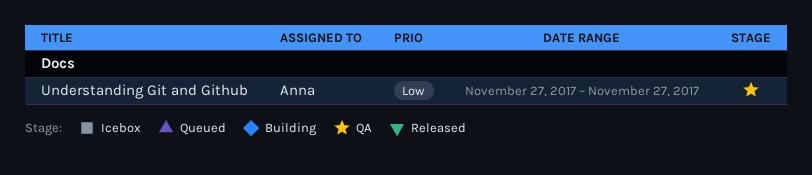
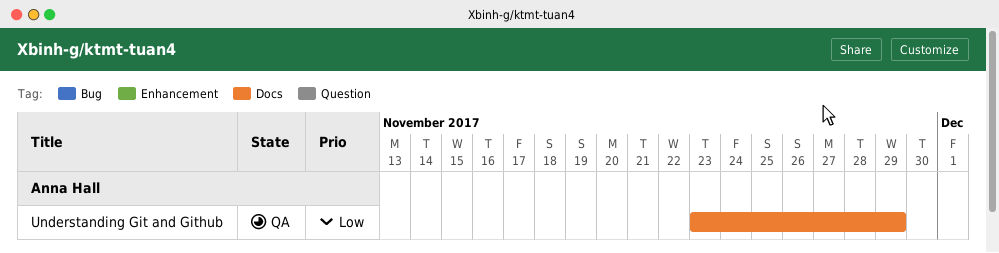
Understanding Git and Github, start: Nov 27 -> Nov 23
Understanding Git and Github, due: Nov 27 -> Nov 29

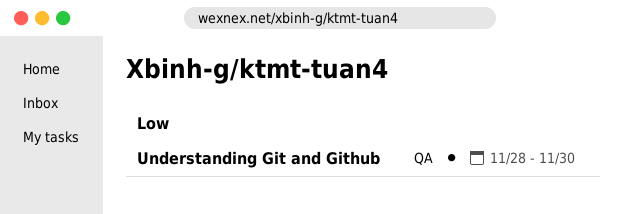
Understanding Git and Github, start: Nov 23 -> Nov 28
Understanding Git and Github, due: Nov 29 -> Nov 30

